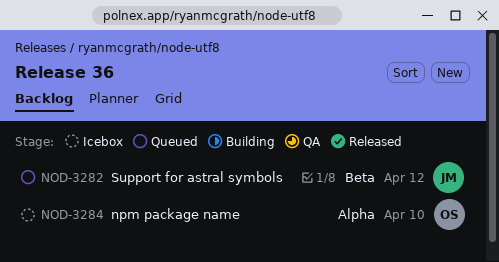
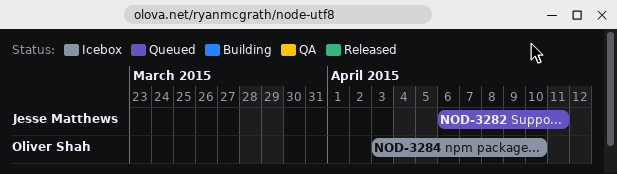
NOD-3282, due: Apr 12 -> Apr 11

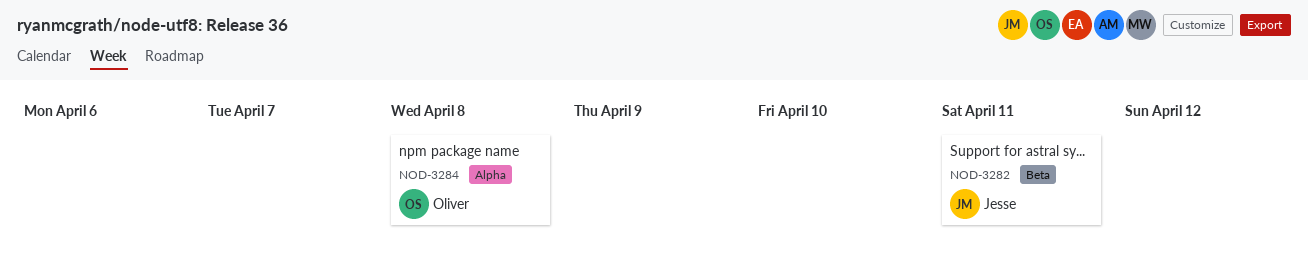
NOD-3284, due: Apr 10 -> Apr 8

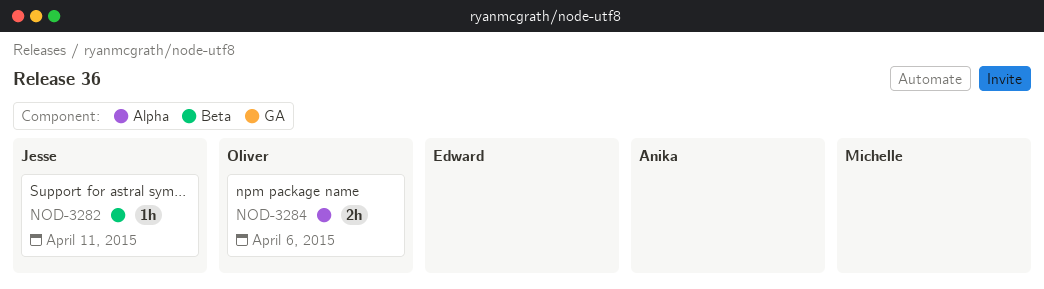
NOD-3284, due: Apr 8 -> Apr 6

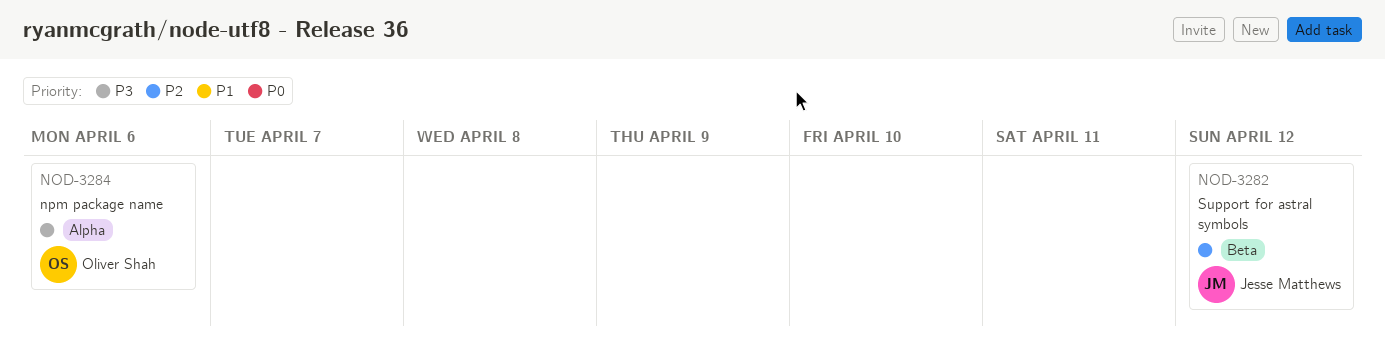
NOD-3282, due: Apr 11 -> Apr 12

